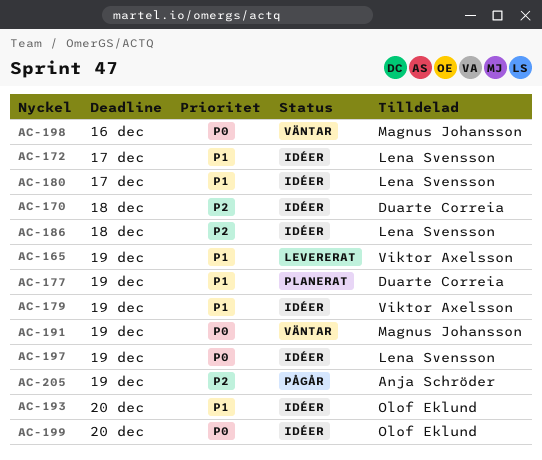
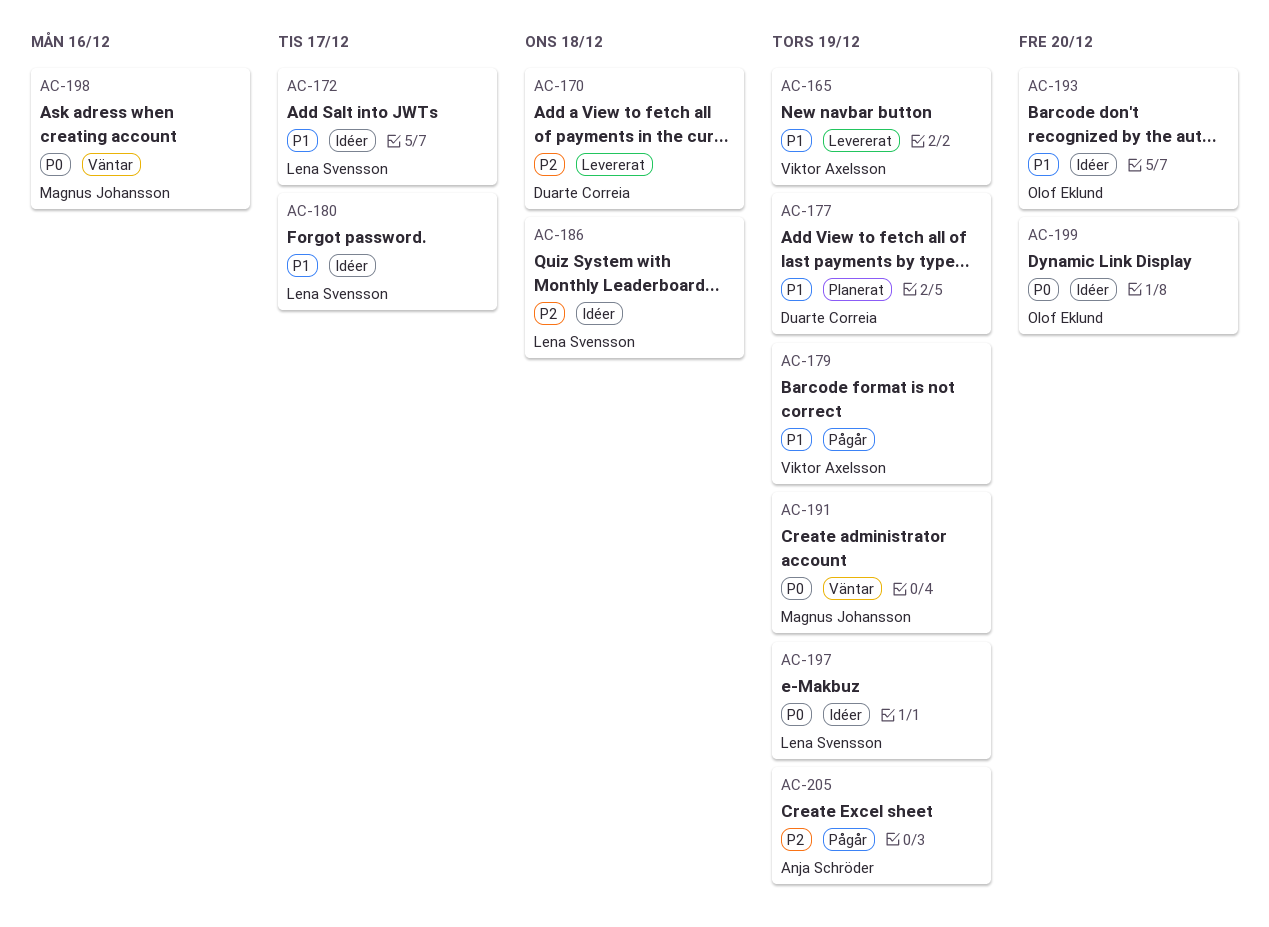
AC-170, status: Idéer -> Levererat
AC-179, status: Idéer -> Pågår

